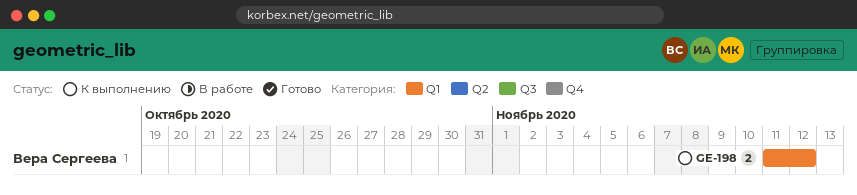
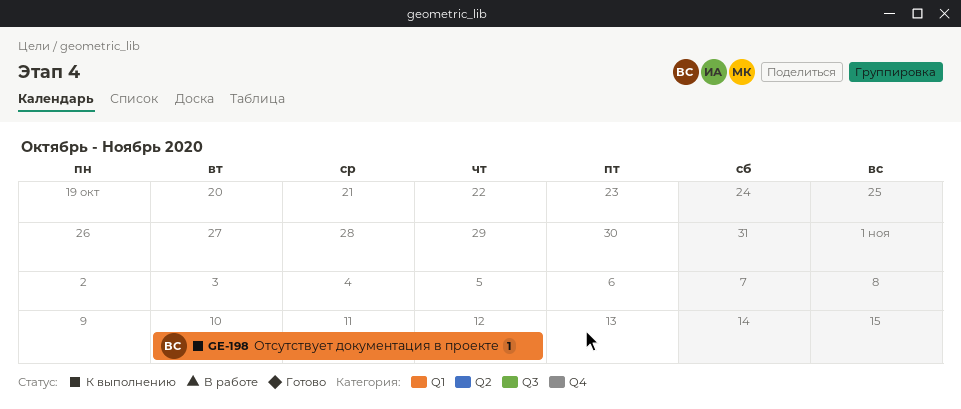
GE-198, estimate: 2 -> 1
GE-198, start: Nov 11 -> Nov 10

